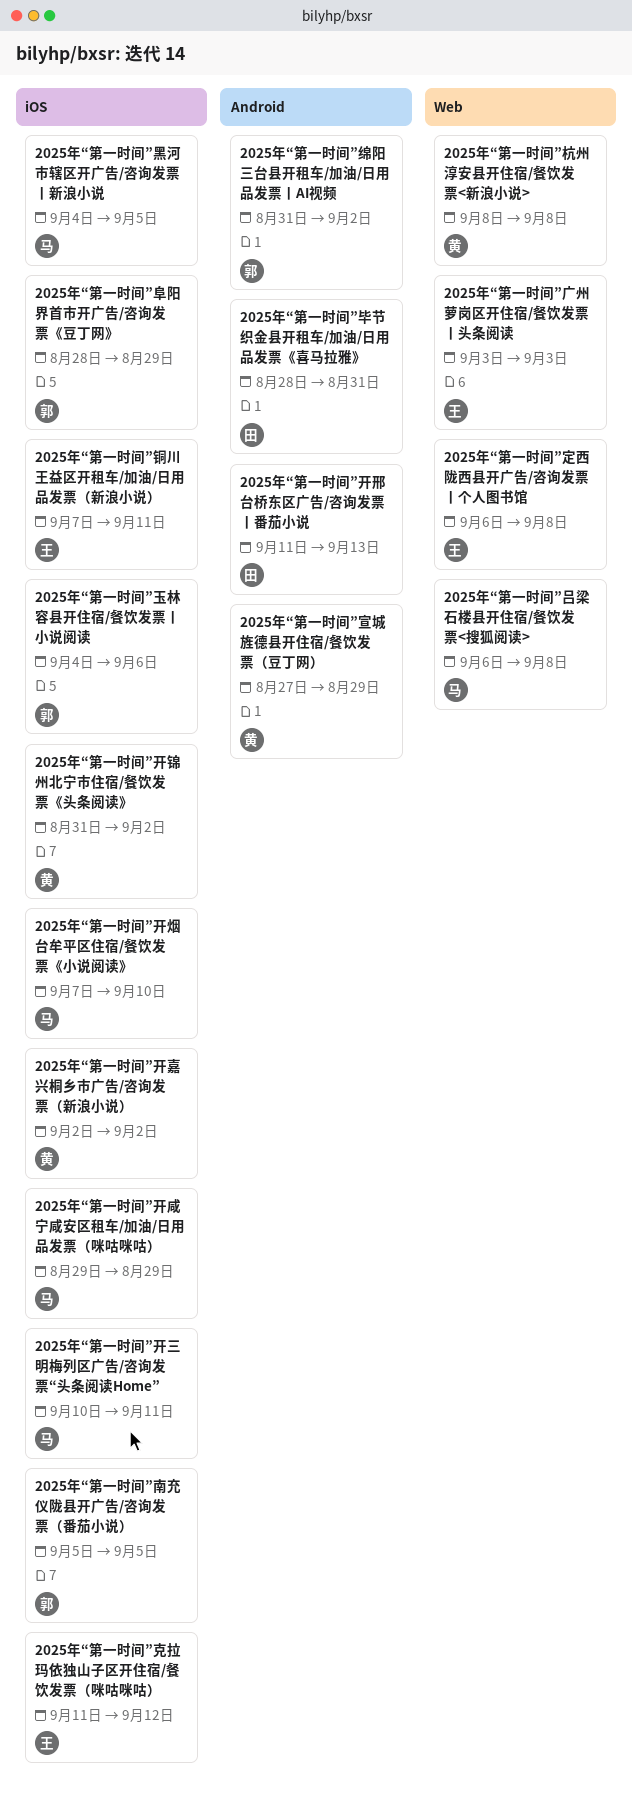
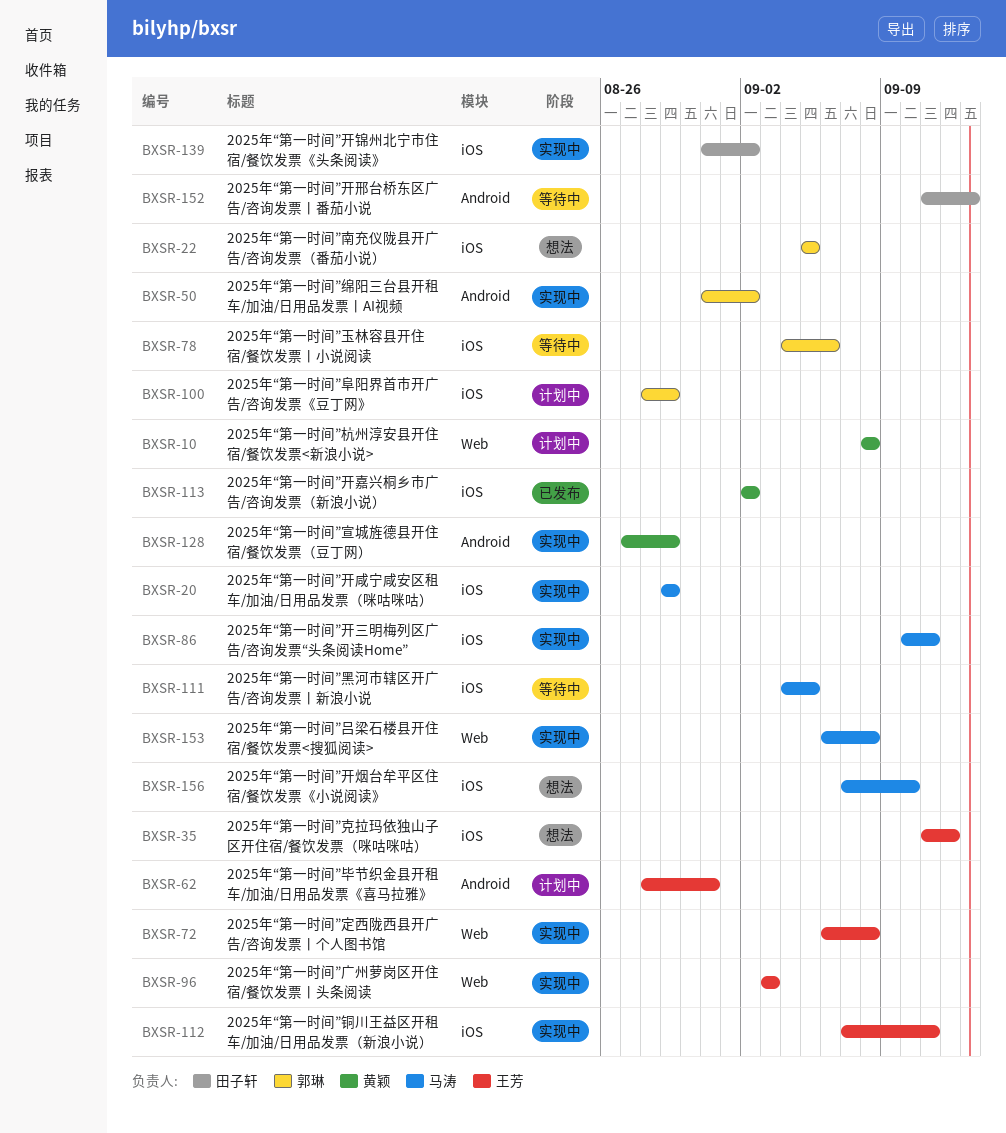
2025年“第一时间”开锦州北宁市住宿/餐饮发票《头条阅读》, owner: 黄颖 -> 田子轩
2025年“第一时间”毕节织金县开租车/加油/日用品发票《喜马拉雅》, owner: 田子轩 -> 王芳

